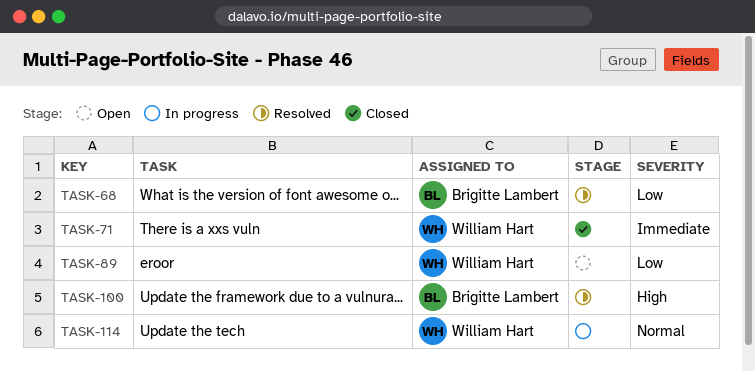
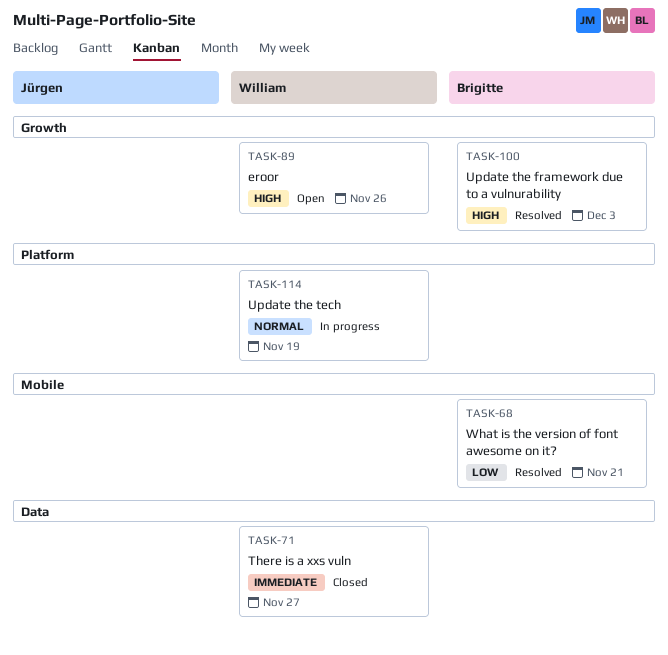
TASK-89, priority: Low -> High

